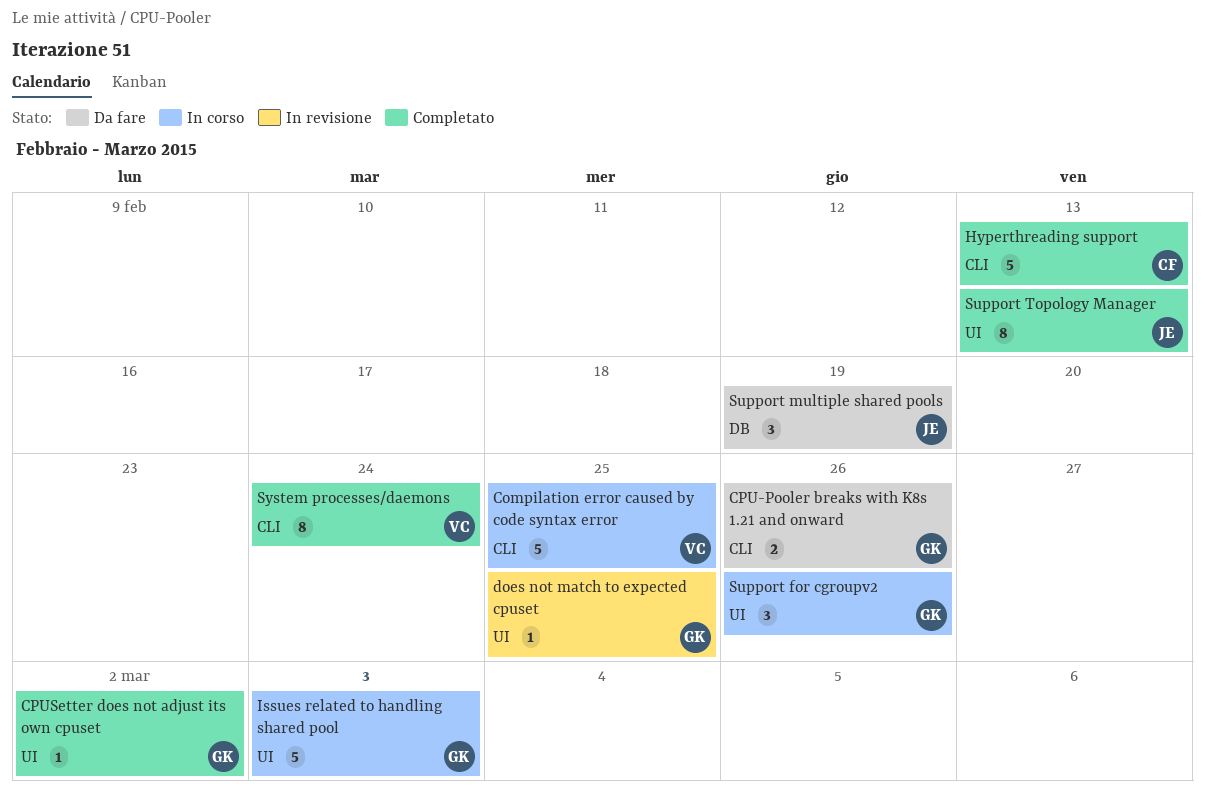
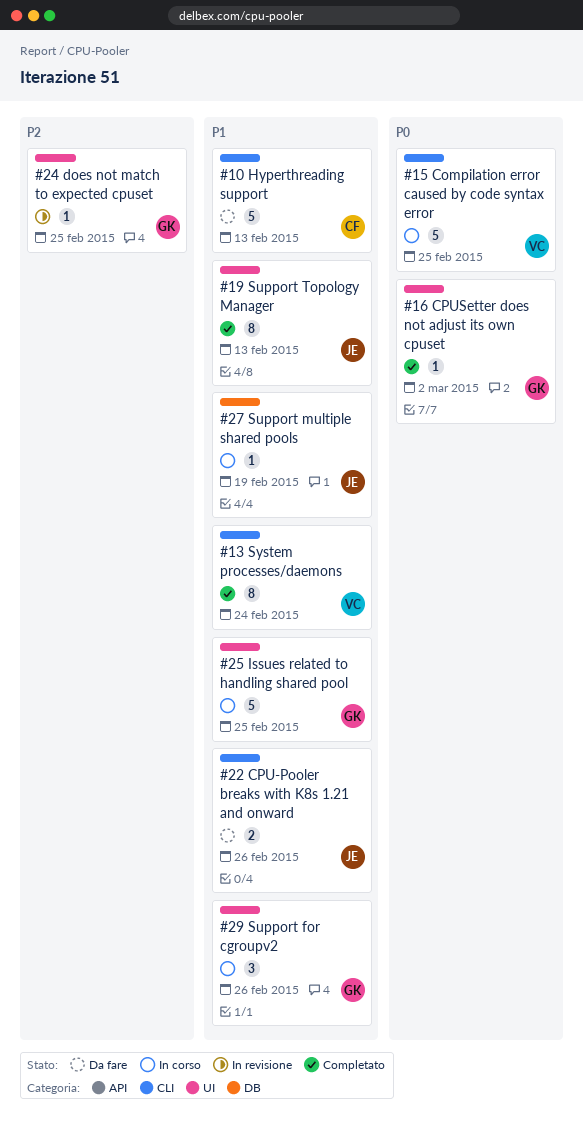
CPU-Pooler breaks with K8s 1.21 and onward, owner: GK -> JE
Hyperthreading support, status: Completato -> Da fare
Issues related to handling shared pool, due: Mar 3 -> Feb 25
Support multiple shared pools, status: Da fare -> In corso
Support multiple shared pools, estimate: 3 -> 1

